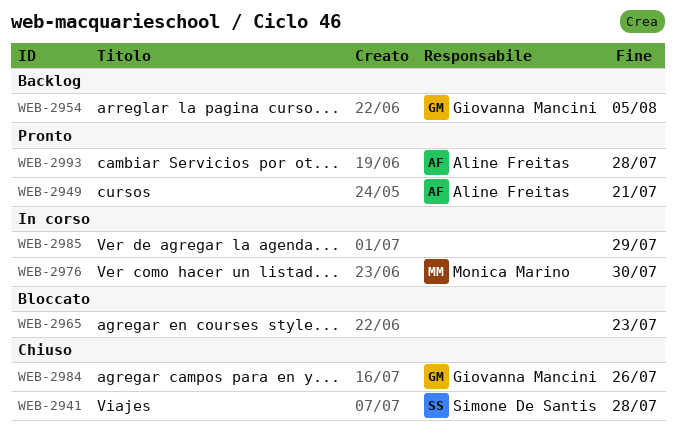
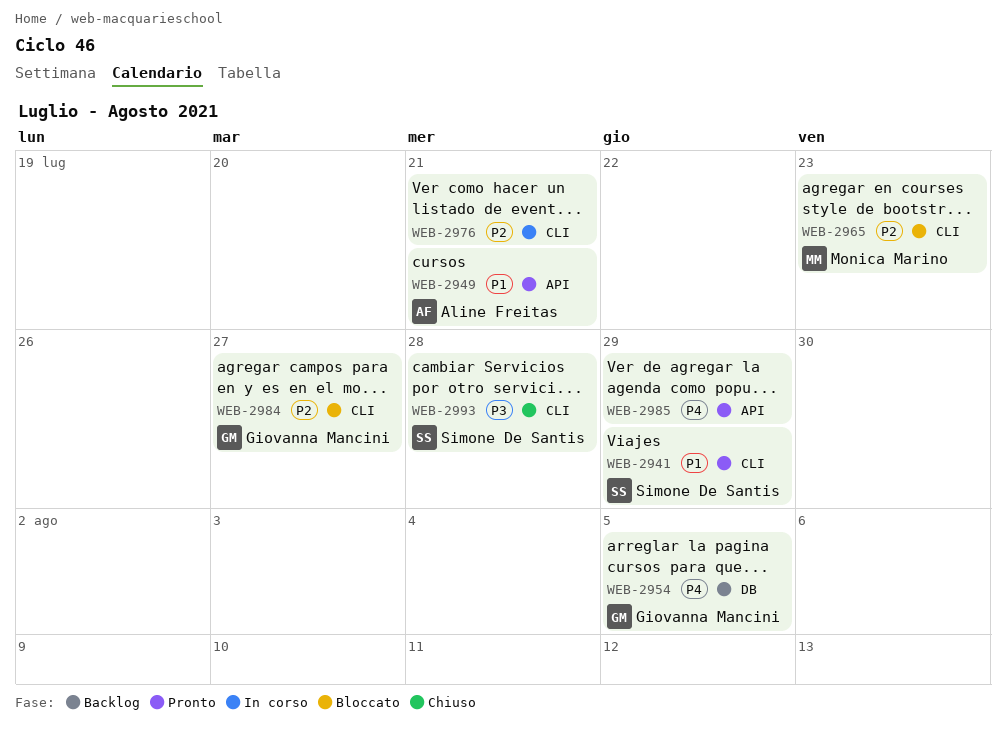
WEB-2941, status: Chiuso -> Pronto
WEB-2941, due: Jul 28 -> Jul 29
WEB-2965, owner: none -> Monica Marino
WEB-2976, owner: Monica Marino -> none
WEB-2976, due: Jul 30 -> Jul 21
WEB-2984, status: Chiuso -> Bloccato
WEB-2984, due: Jul 26 -> Jul 27
WEB-2985, status: In corso -> Pronto
WEB-2993, status: Pronto -> Chiuso
WEB-2993, owner: Aline Freitas -> Simone De Santis

